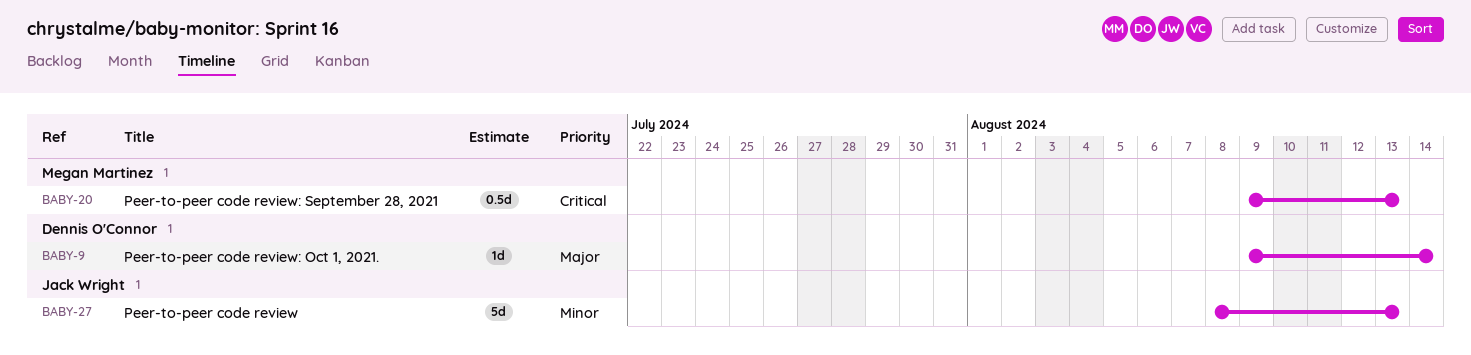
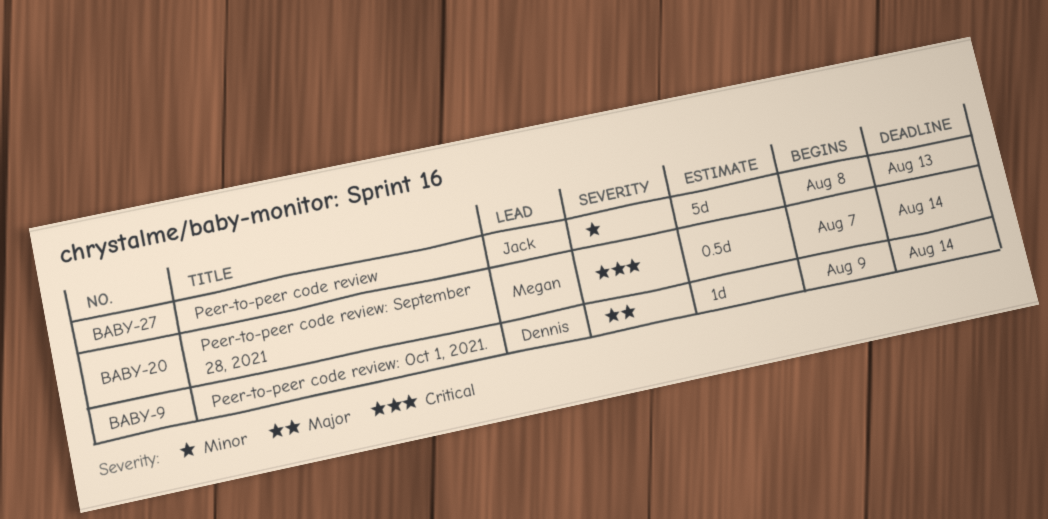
BABY-20, start: Aug 9 -> Aug 7
BABY-20, due: Aug 13 -> Aug 14

